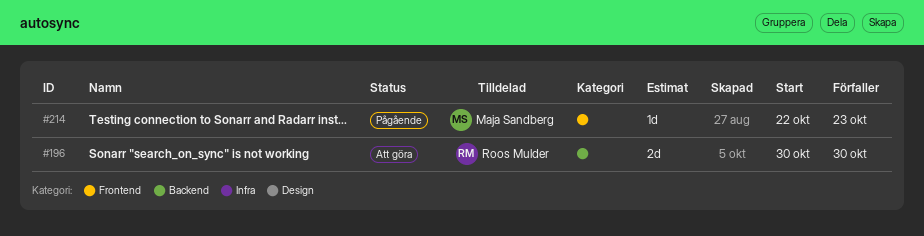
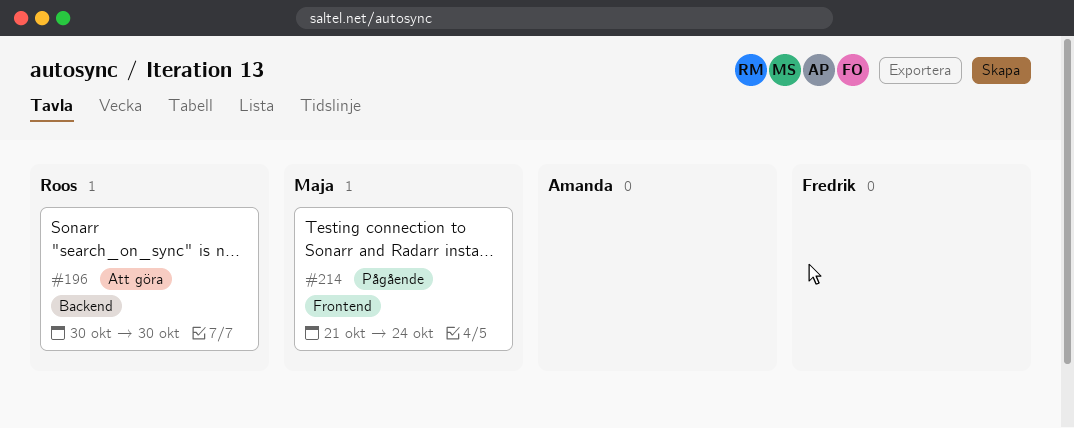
#214, start: Oct 22 -> Oct 21
#214, due: Oct 23 -> Oct 24

